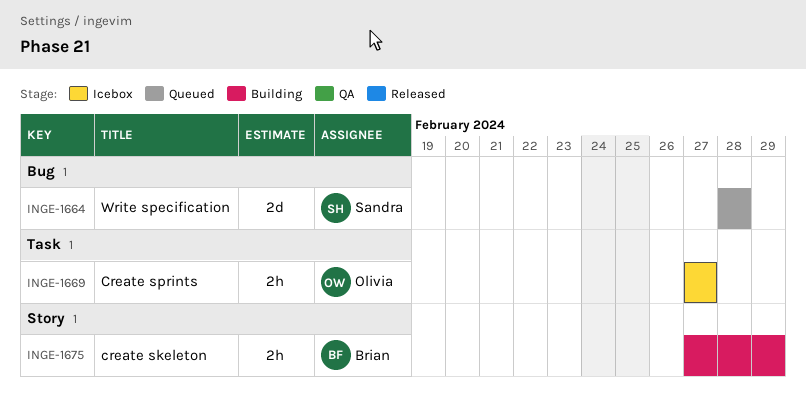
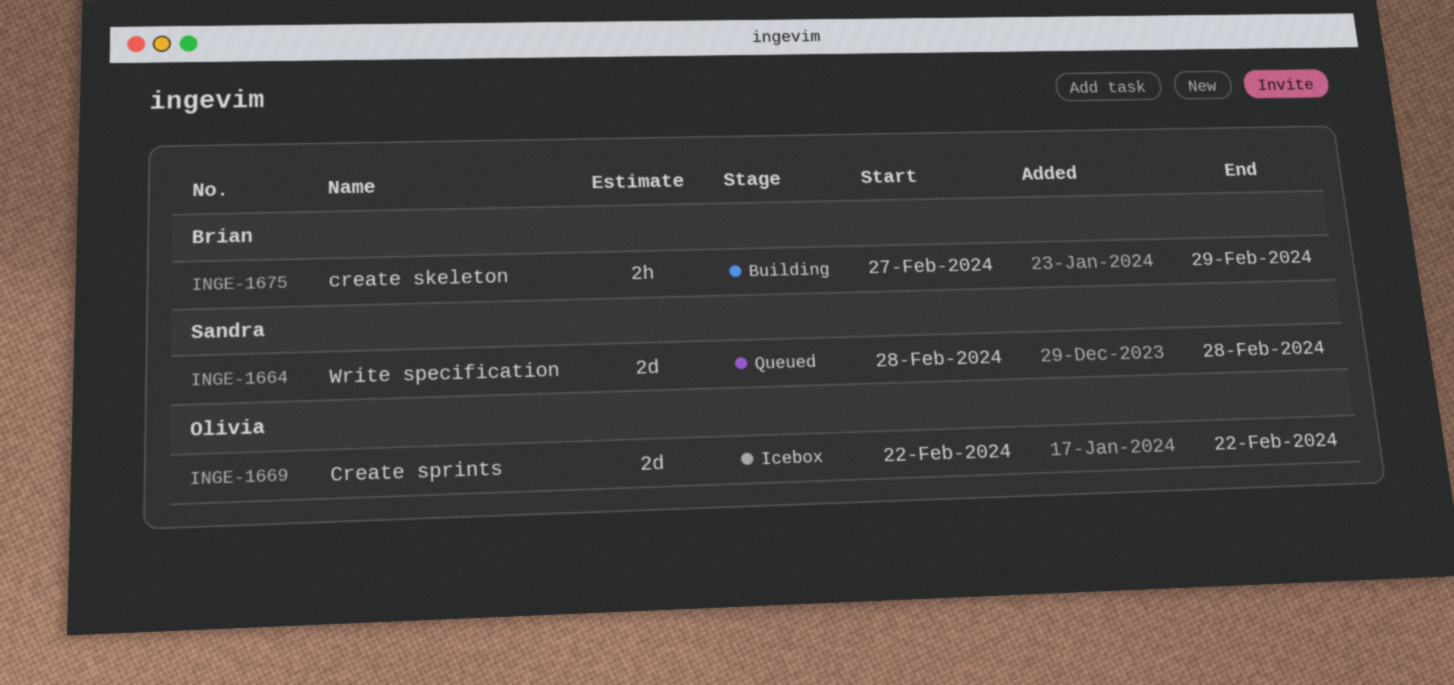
INGE-1669, estimate: 2h -> 2d
INGE-1669, start: Feb 27 -> Feb 22
INGE-1669, due: Feb 27 -> Feb 22

